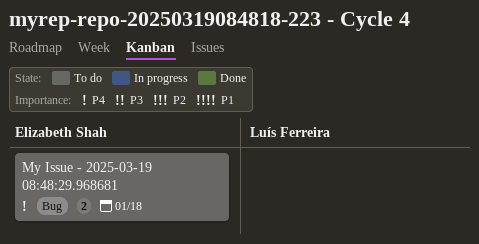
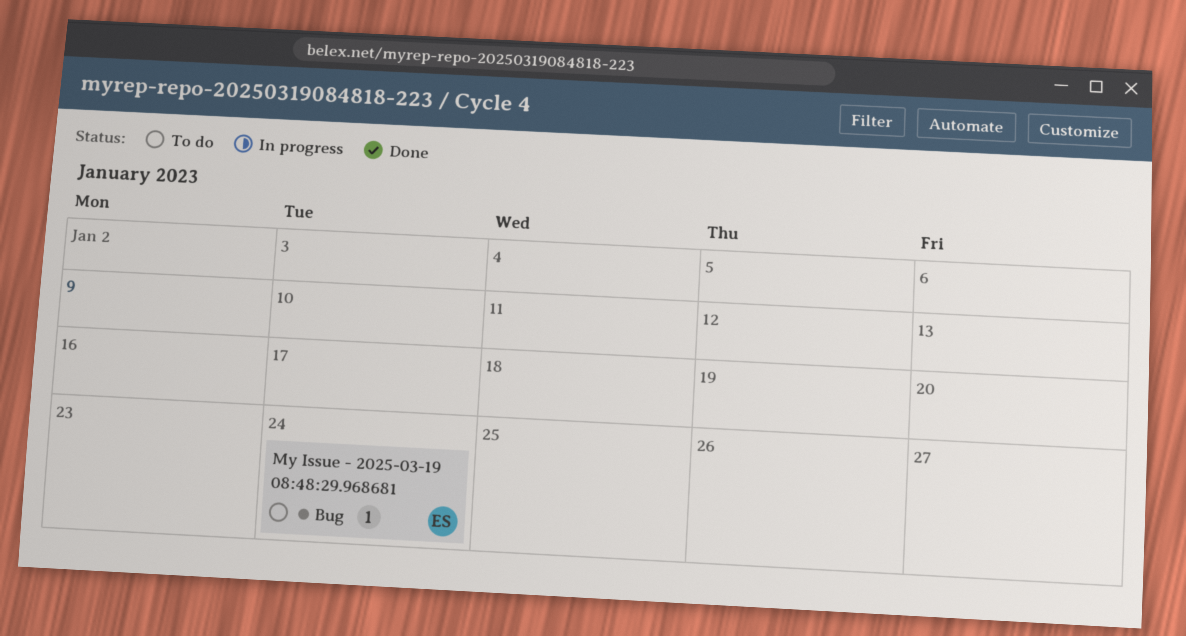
My Issue - 2025-03-19 08:48:29.968681, estimate: 2 -> 1
My Issue - 2025-03-19 08:48:29.968681, due: Jan 18 -> Jan 24

